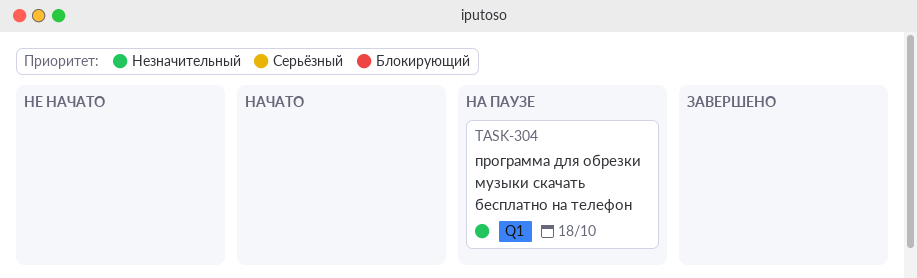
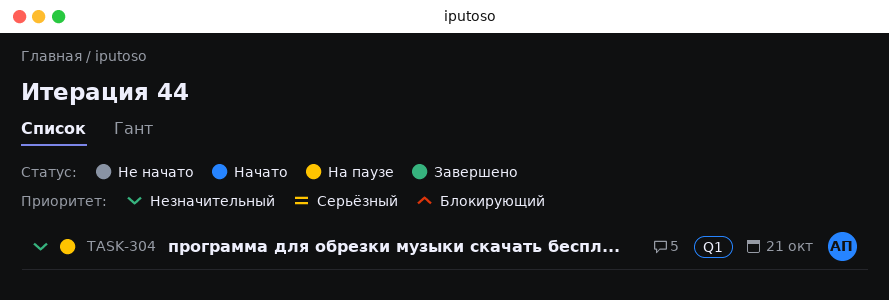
TASK-304, due: Oct 18 -> Oct 21

